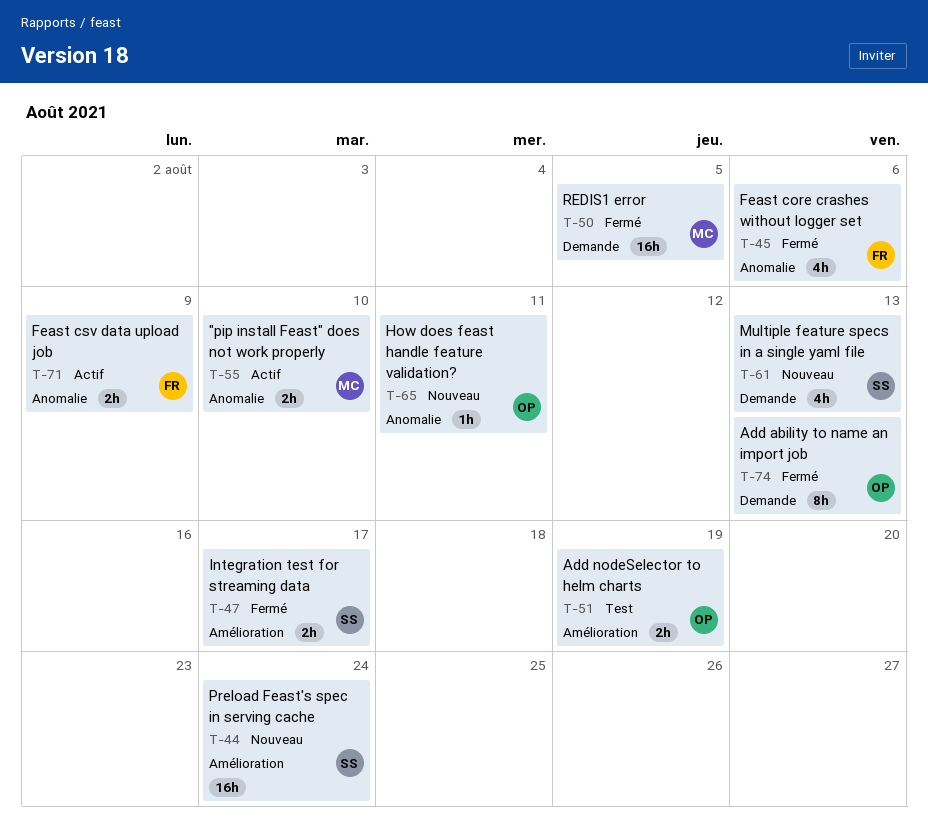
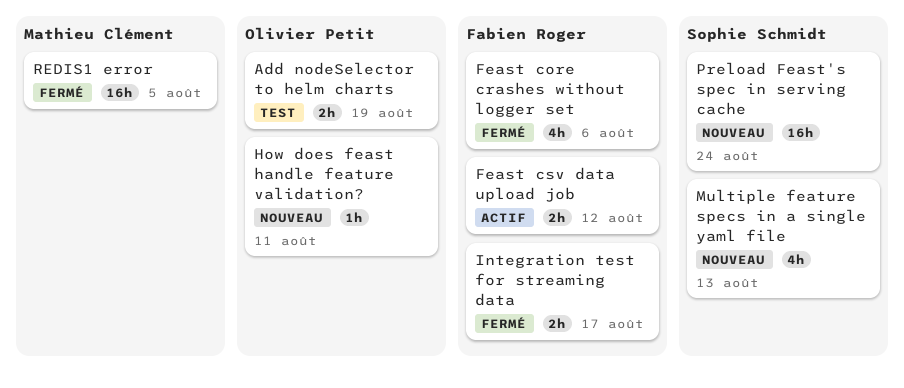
"pip install Feast" does not work properly: present -> none
Add ability to name an import job: present -> none
Feast csv data upload job, due: Aug 9 -> Aug 12
Integration test for streaming data, owner: Sophie Schmidt -> Fabien Roger

